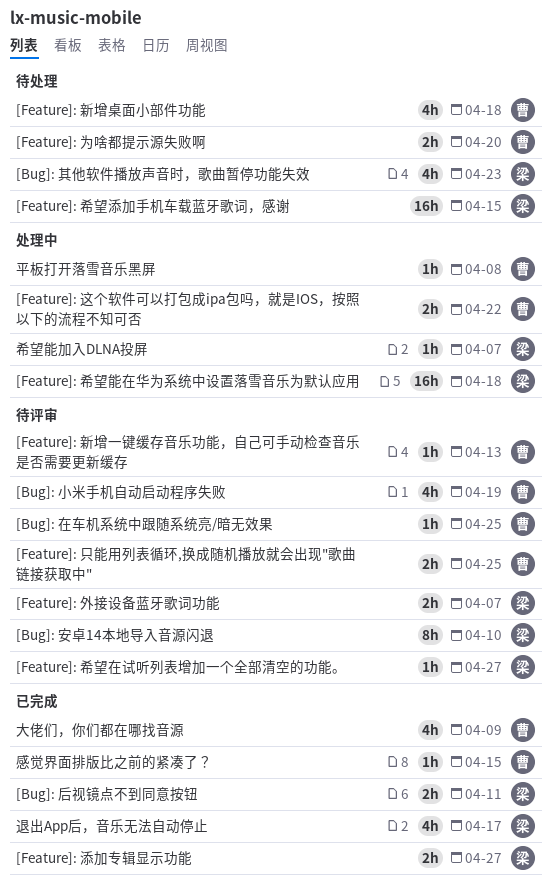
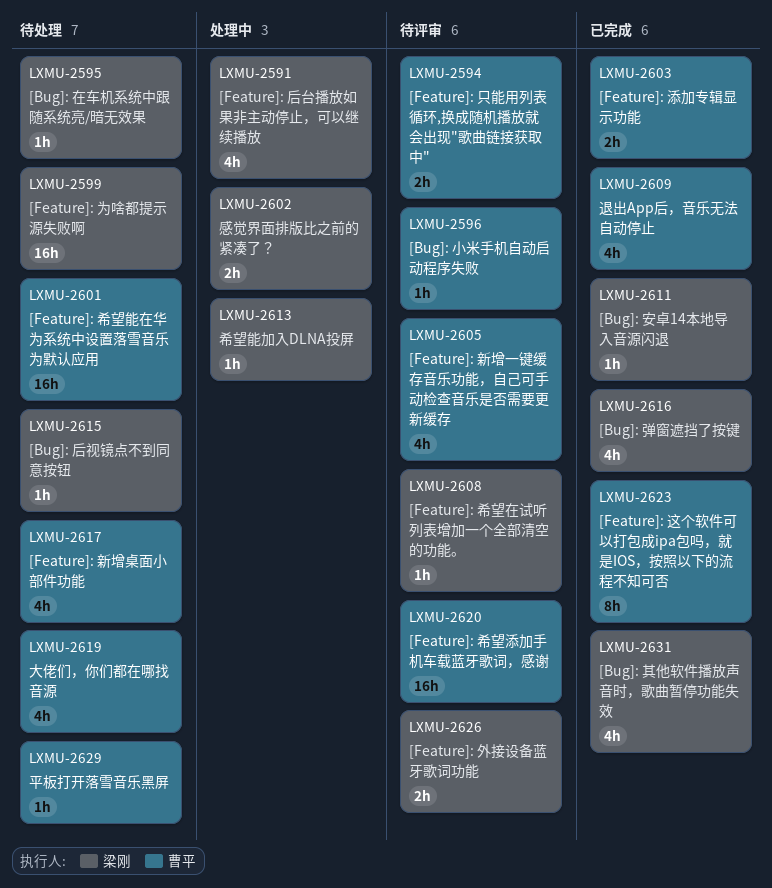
[Bug]: 其他软件播放声音时，歌曲暂停功能失效, status: 待处理 -> 已完成
[Bug]: 后视镜点不到同意按钮, status: 已完成 -> 待处理
[Bug]: 后视镜点不到同意按钮, estimate: 2h -> 1h
[Bug]: 在车机系统中跟随系统亮/暗无效果, status: 待评审 -> 待处理
[Bug]: 在车机系统中跟随系统亮/暗无效果, owner: 曹平 -> 梁刚
[Bug]: 安卓14本地导入音源闪退, status: 待评审 -> 已完成
[Bug]: 安卓14本地导入音源闪退, estimate: 8h -> 1h
[Bug]: 小米手机自动启动程序失败, estimate: 4h -> 1h
[Bug]: 弹窗遮挡了按键: none -> present
[Feature]: 为啥都提示源失败啊, owner: 曹平 -> 梁刚
[Feature]: 为啥都提示源失败啊, estimate: 2h -> 16h
[Feature]: 后台播放如果非主动停止，可以继续播放: none -> present
[Feature]: 希望添加手机车载蓝牙歌词，感谢, status: 待处理 -> 待评审
[Feature]: 希望添加手机车载蓝牙歌词，感谢, owner: 梁刚 -> 曹平
[Feature]: 希望能在华为系统中设置落雪音乐为默认应用, status: 处理中 -> 待处理
[Feature]: 希望能在华为系统中设置落雪音乐为默认应用, owner: 梁刚 -> 曹平
[Feature]: 新增一键缓存音乐功能，自己可手动检查音乐是否需要更新缓存, estimate: 1h -> 4h
[Feature]: 添加专辑显示功能, owner: 梁刚 -> 曹平
[Feature]: 这个软件可以打包成ipa包吗，就是IOS，按照以下的流程不知可否, status: 处理中 -> 已完成
[Feature]: 这个软件可以打包成ipa包吗，就是IOS，按照以下的流程不知可否, estimate: 2h -> 8h
大佬们，你们都在哪找音源, status: 已完成 -> 待处理
平板打开落雪音乐黑屏, status: 处理中 -> 待处理
感觉界面排版比之前的紧凑了？, status: 已完成 -> 处理中
感觉界面排版比之前的紧凑了？, owner: 曹平 -> 梁刚
感觉界面排版比之前的紧凑了？, estimate: 1h -> 2h
退出App后，音乐无法自动停止, owner: 梁刚 -> 曹平

